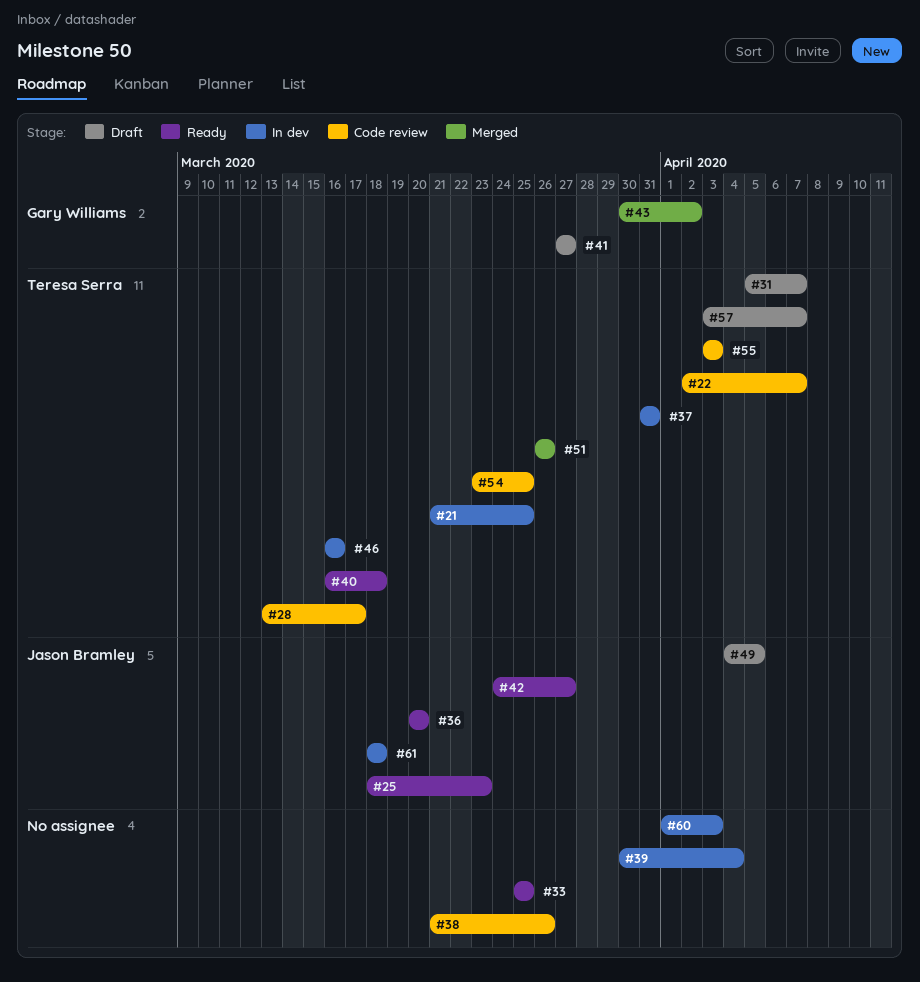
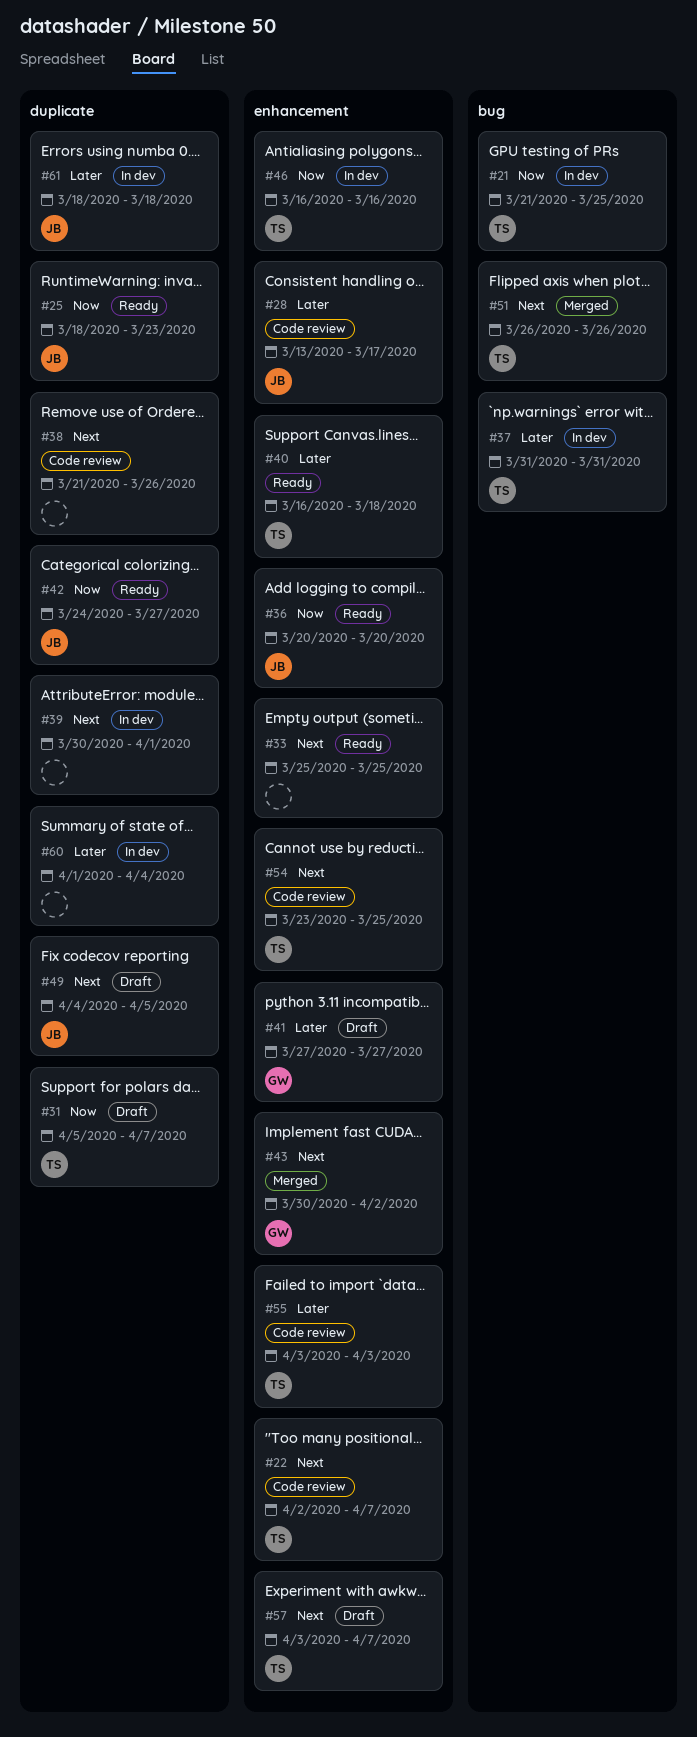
#28, owner: Teresa Serra -> Jason Bramley
#39, due: Apr 4 -> Apr 1
#60, due: Apr 3 -> Apr 4

